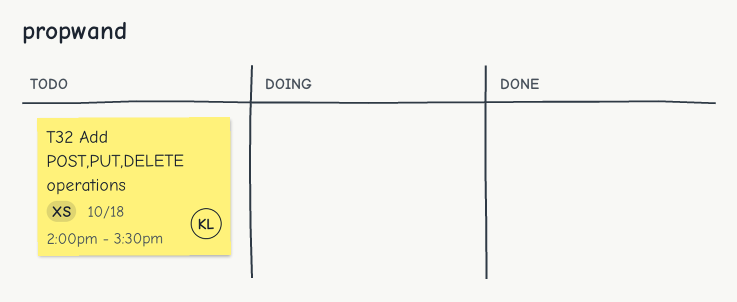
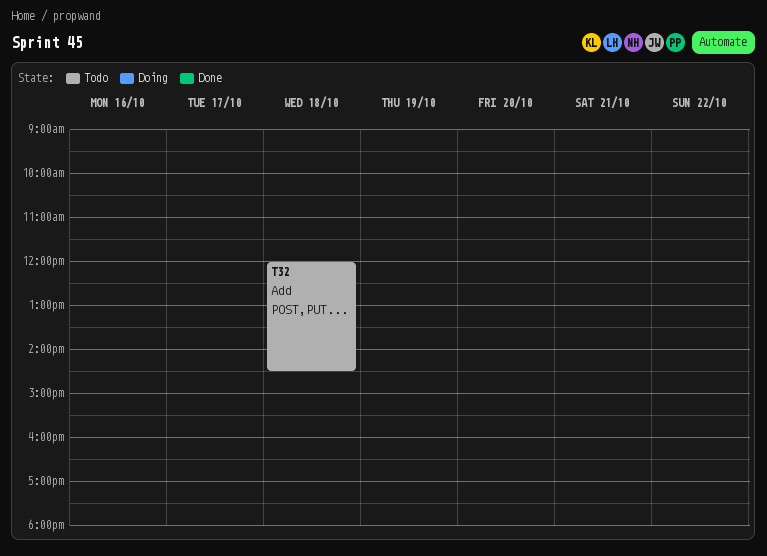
T32, begins: 14:00 -> 12:00
T32, ends: 15:30 -> 14:30

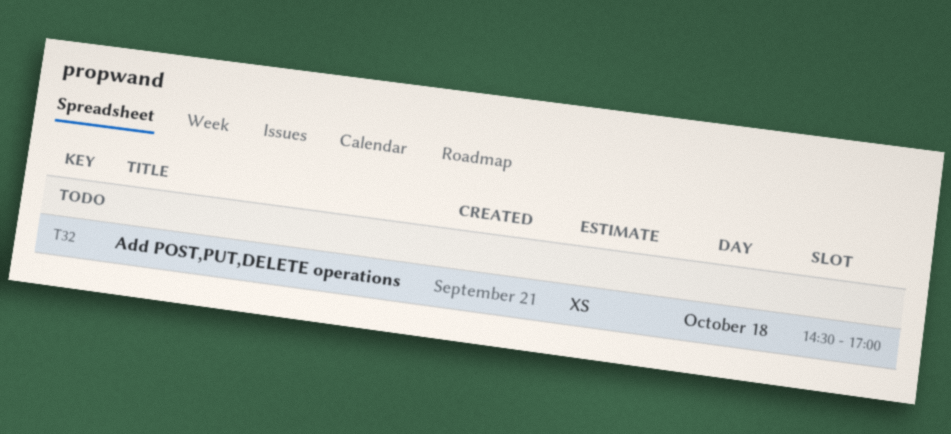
T32, begins: 12:00 -> 14:30
T32, ends: 14:30 -> 17:00

